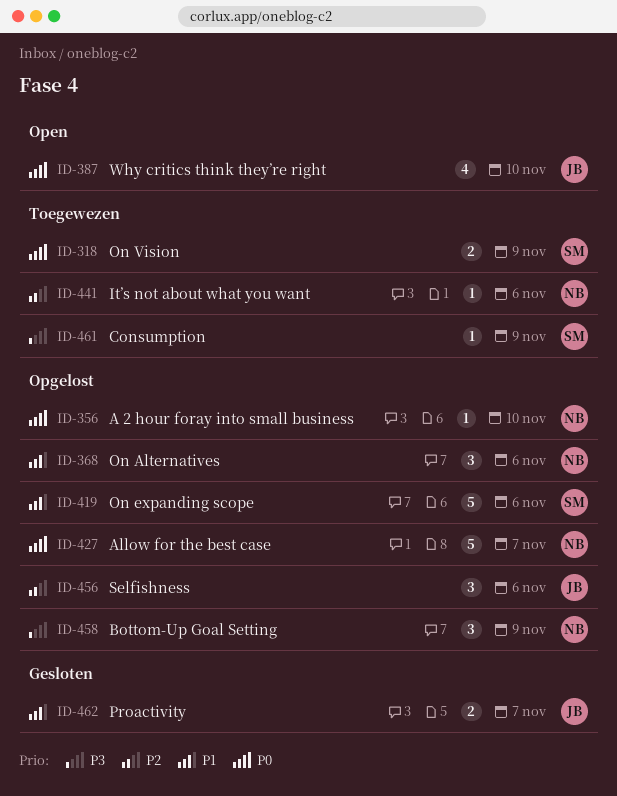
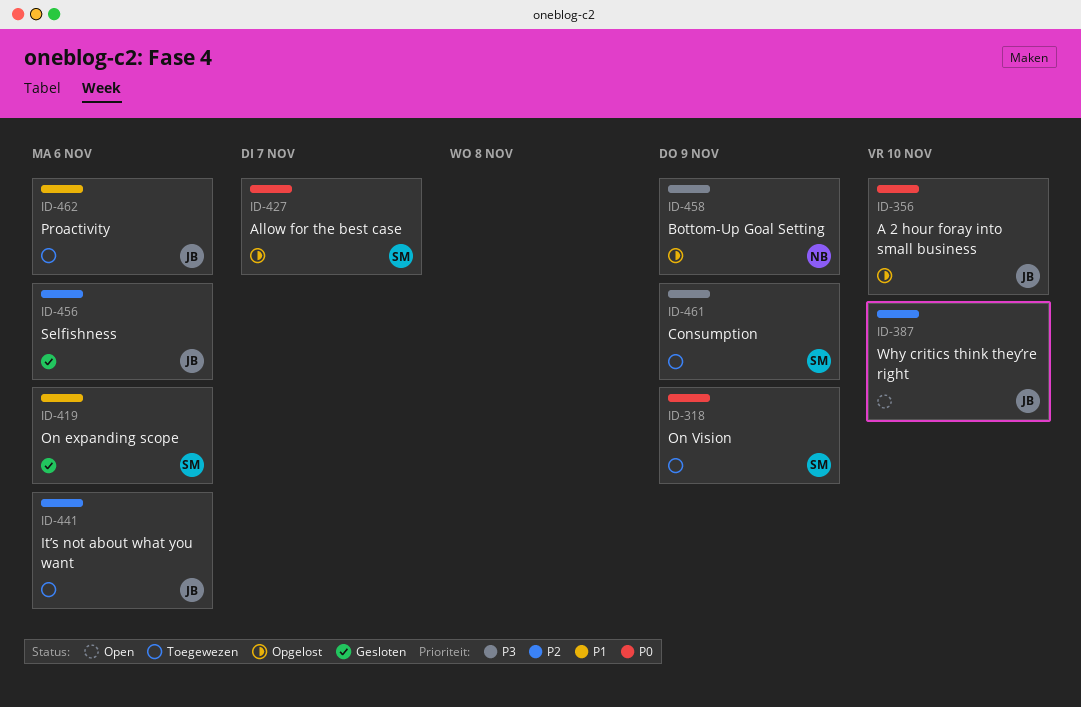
ID-356, owner: NB -> JB
ID-368: present -> none
ID-387, priority: P0 -> P2
ID-419, status: Opgelost -> Gesloten
ID-427, owner: NB -> SM
ID-441, owner: NB -> JB
ID-456, status: Opgelost -> Gesloten
ID-462, status: Gesloten -> Toegewezen
ID-462, due: Nov 7 -> Nov 6

